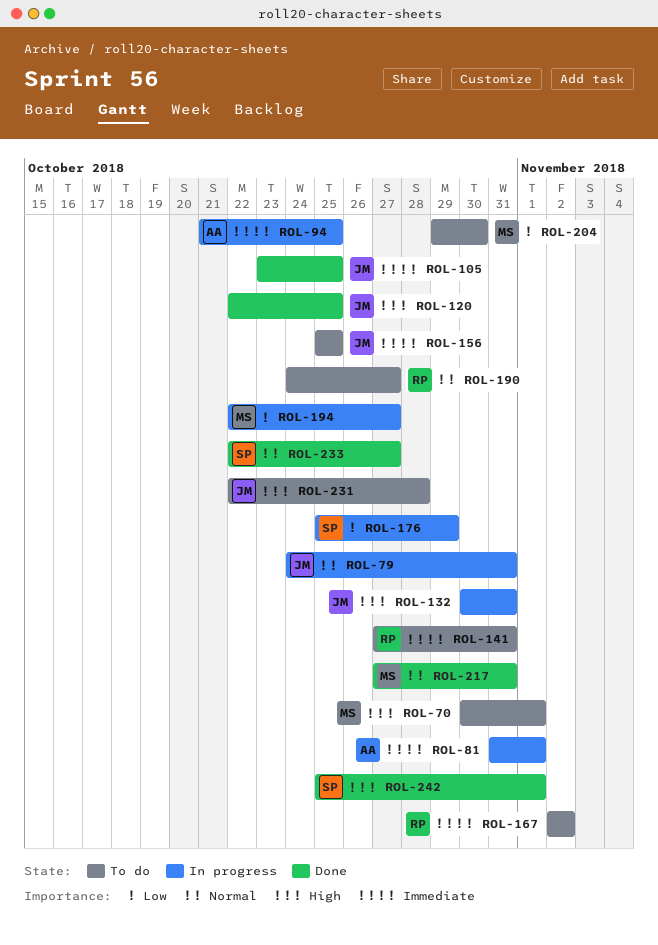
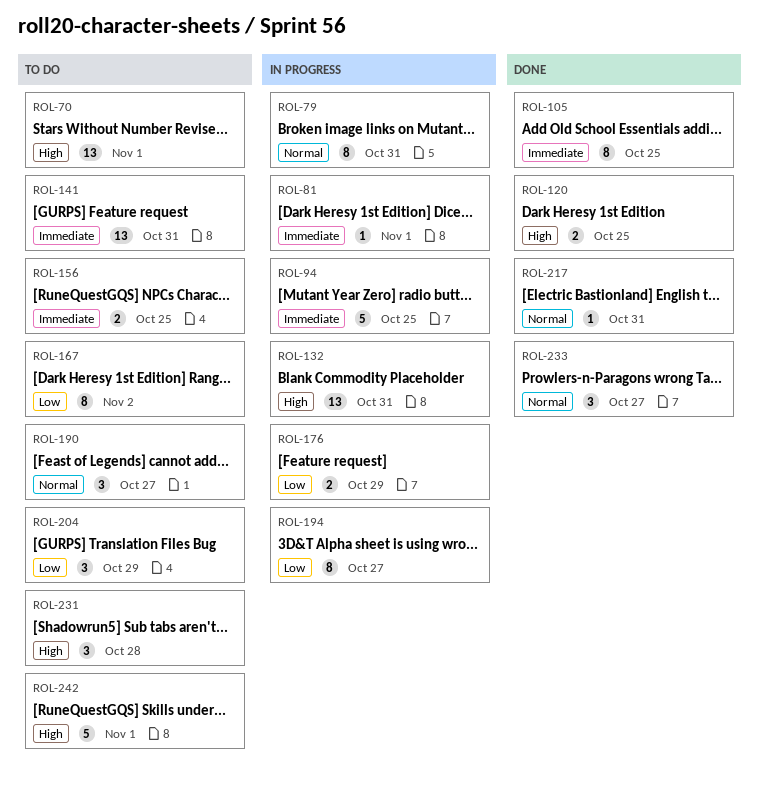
ROL-167, priority: Immediate -> Low
ROL-204, due: Oct 30 -> Oct 29
ROL-242, status: Done -> To do

